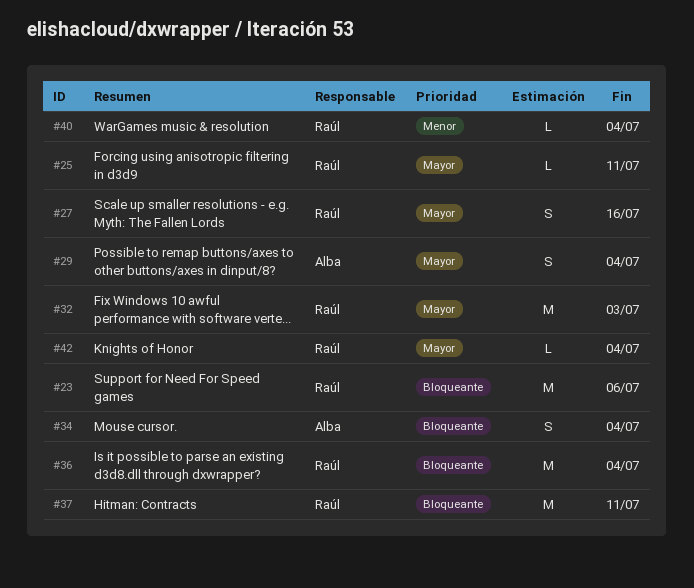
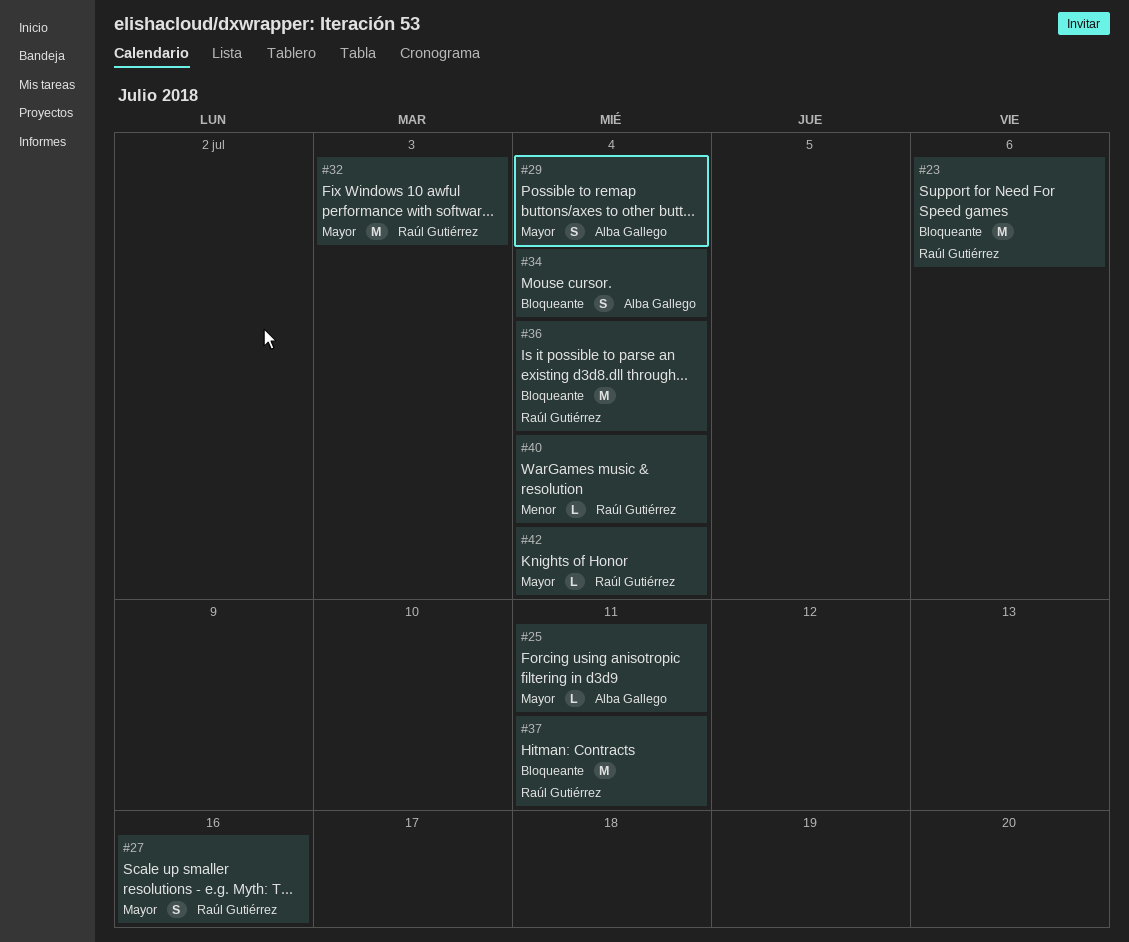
#25, owner: Raúl Gutiérrez -> Alba Gallego

